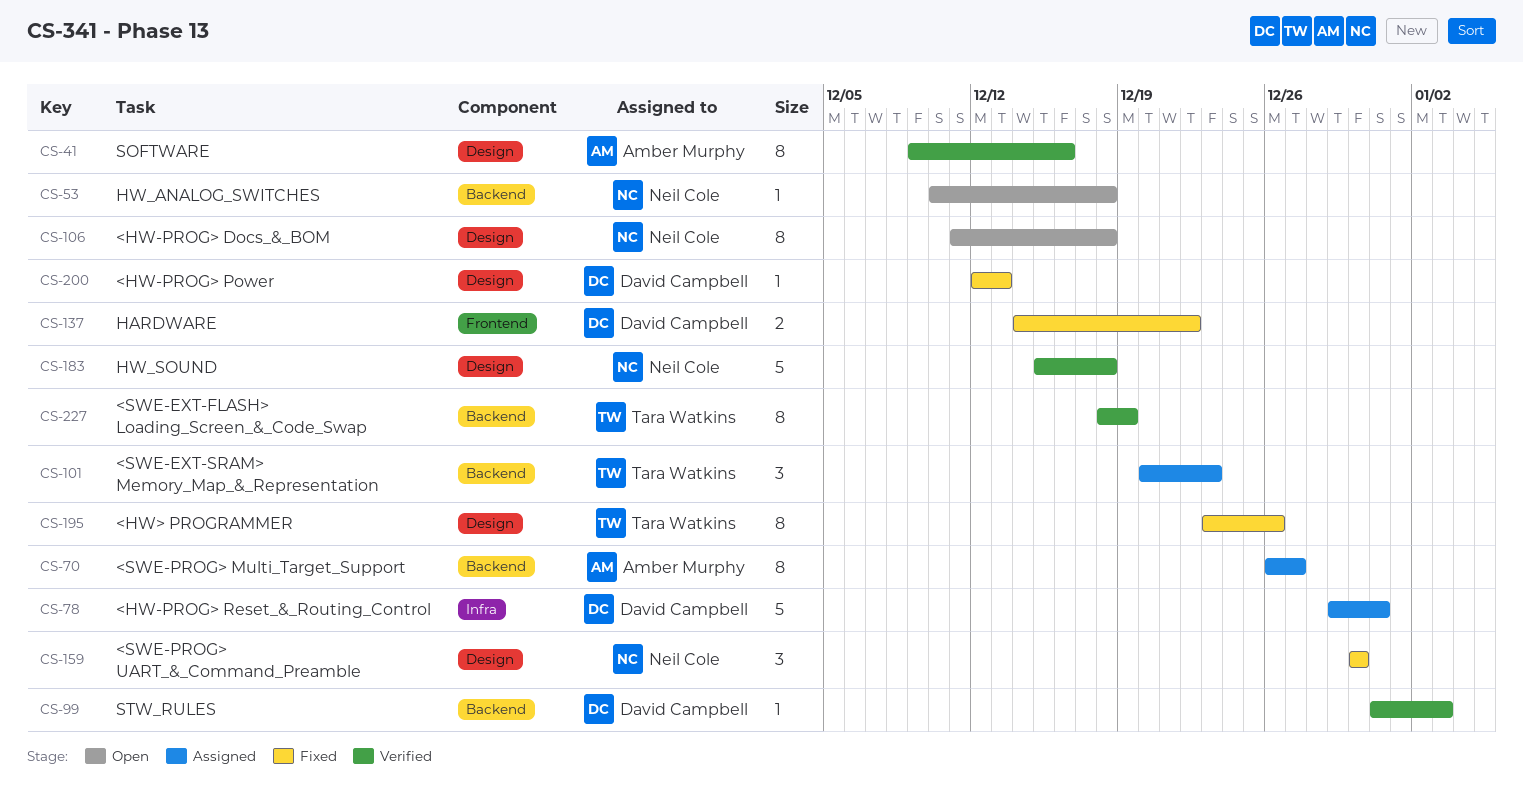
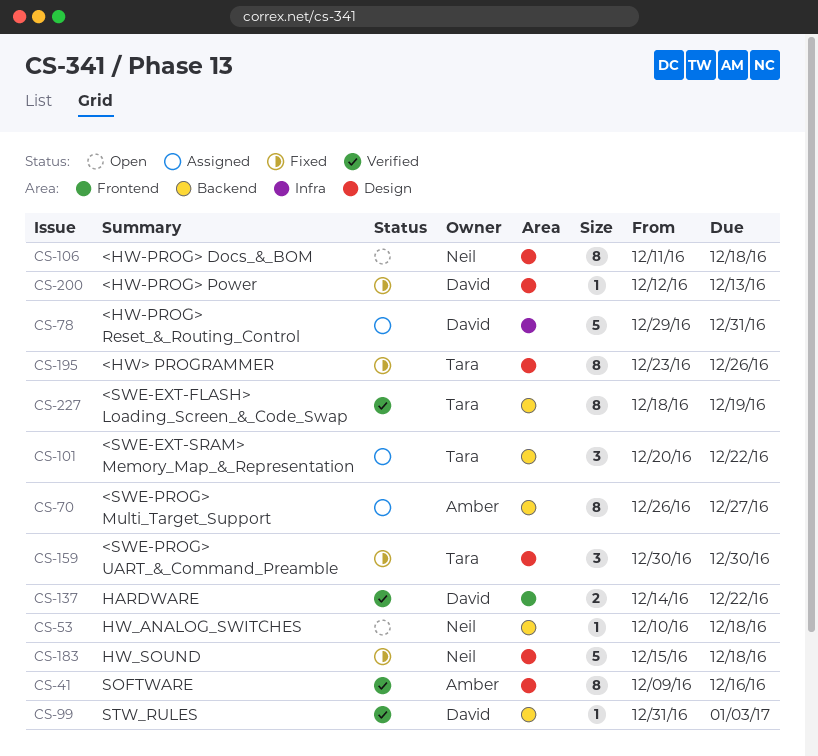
CS-101, due: Dec 23 -> Dec 22
CS-137, status: Fixed -> Verified
CS-159, owner: Neil Cole -> Tara Watkins
CS-183, status: Verified -> Fixed

